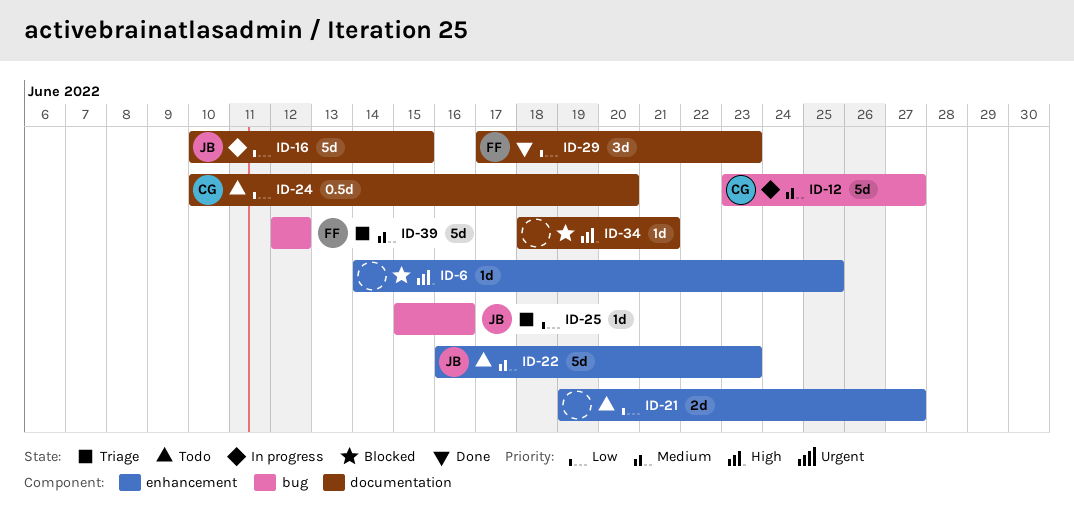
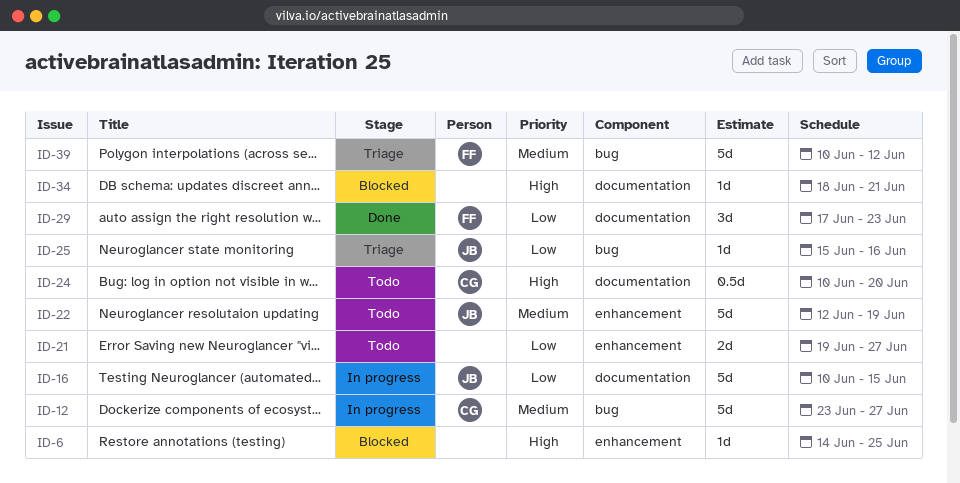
ID-22, start: Jun 16 -> Jun 12
ID-22, due: Jun 23 -> Jun 19
ID-24, priority: Low -> High
ID-39, start: Jun 12 -> Jun 10

